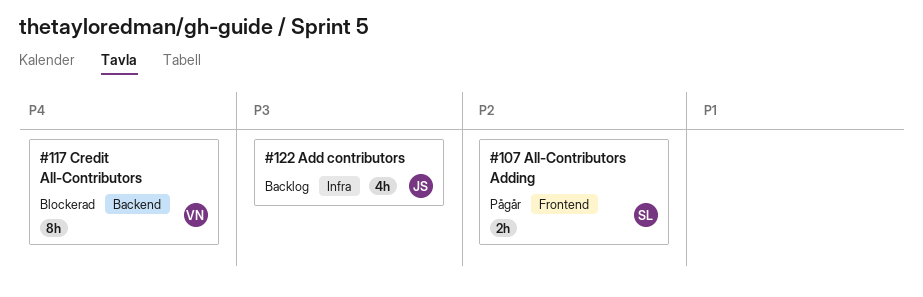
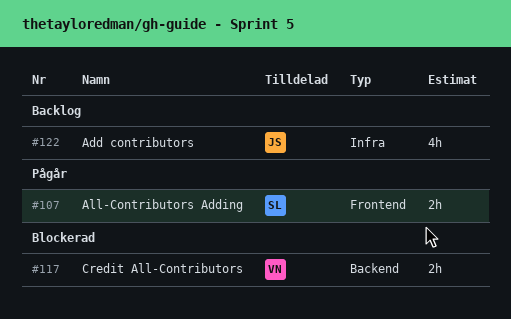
#117, estimate: 8h -> 2h

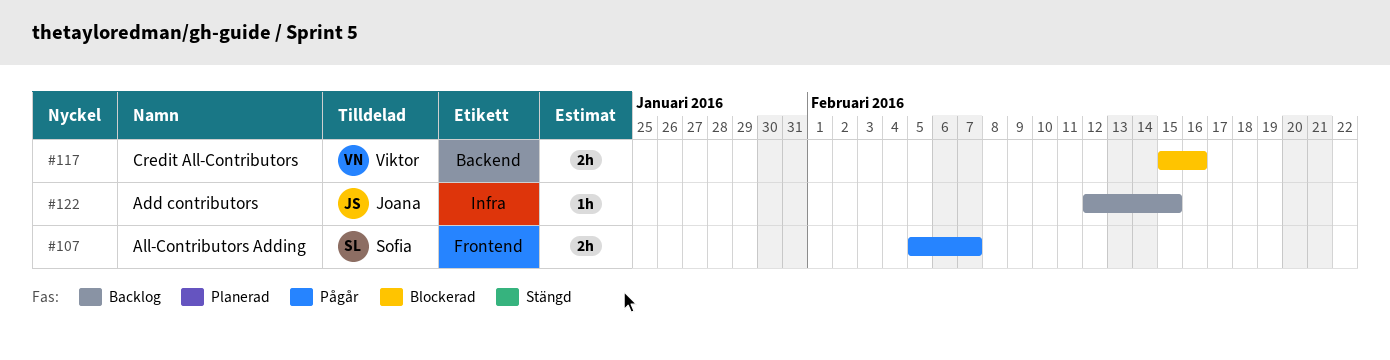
#122, estimate: 4h -> 1h

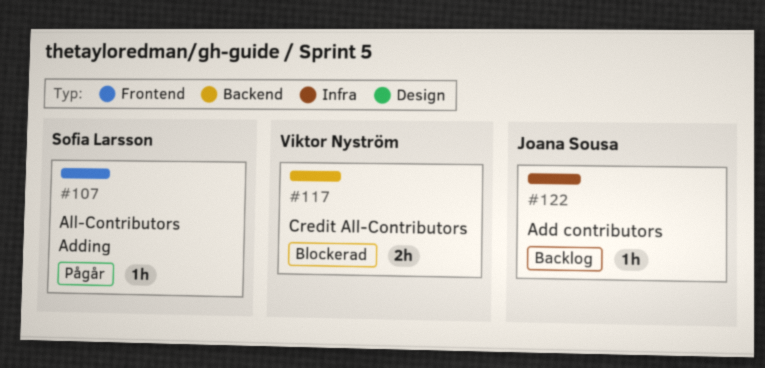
#107, estimate: 2h -> 1h

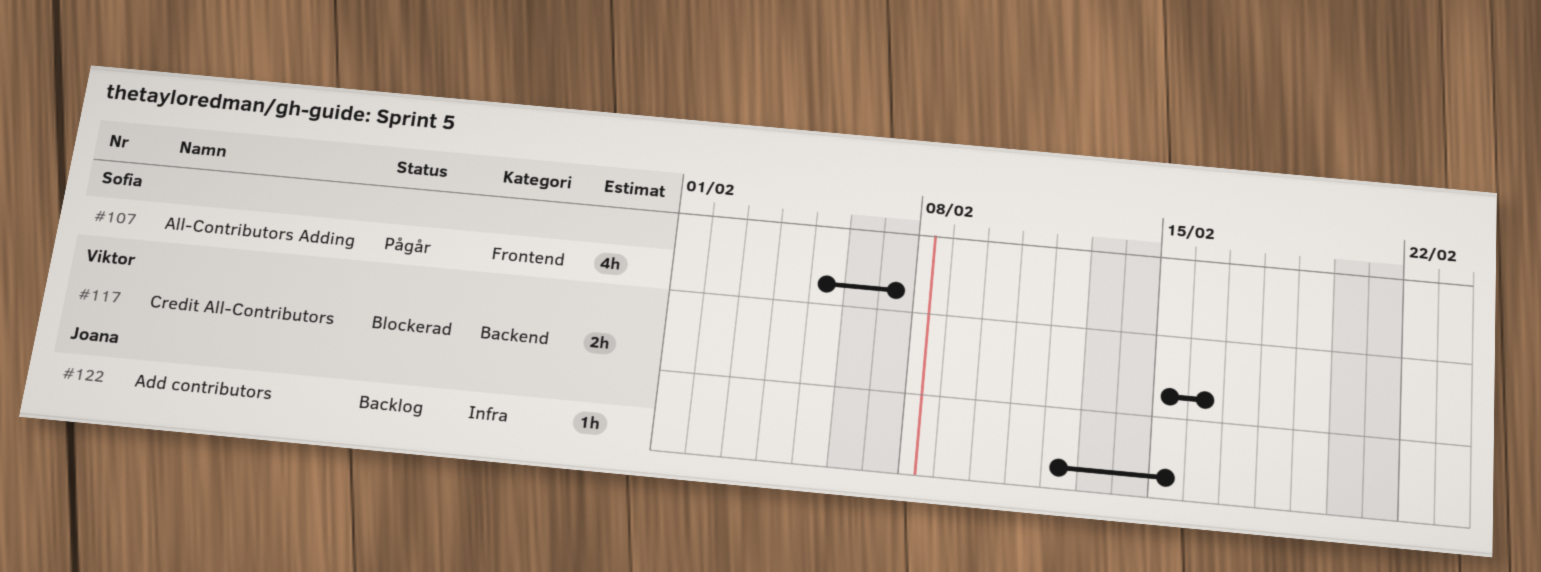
#107, estimate: 1h -> 4h

